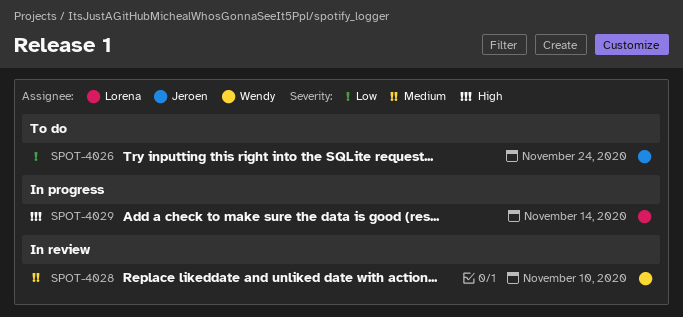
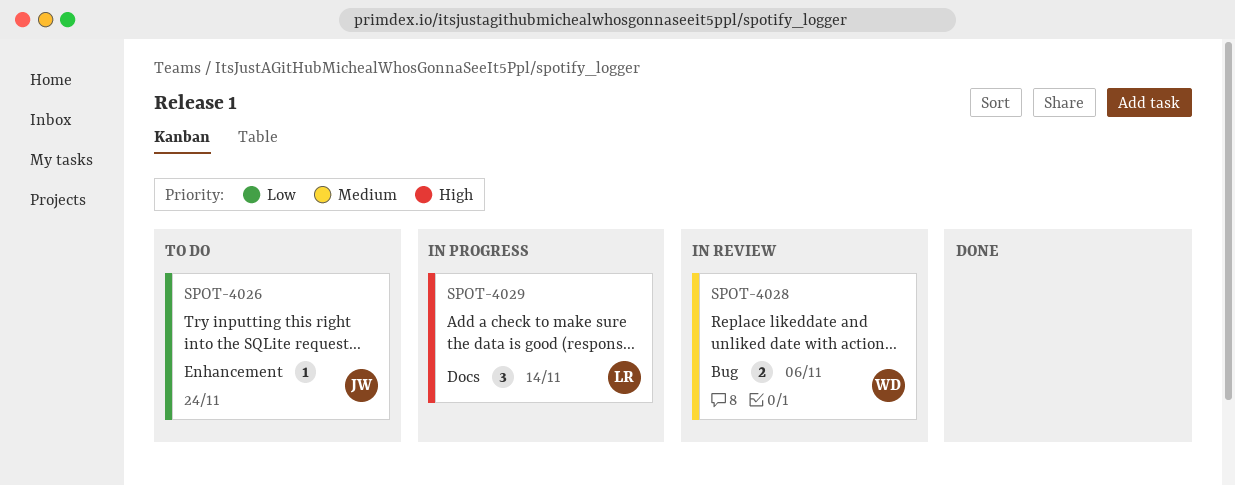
SPOT-4028, due: Nov 10 -> Nov 6

